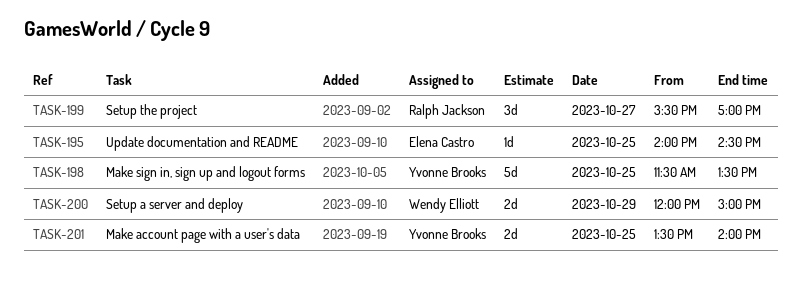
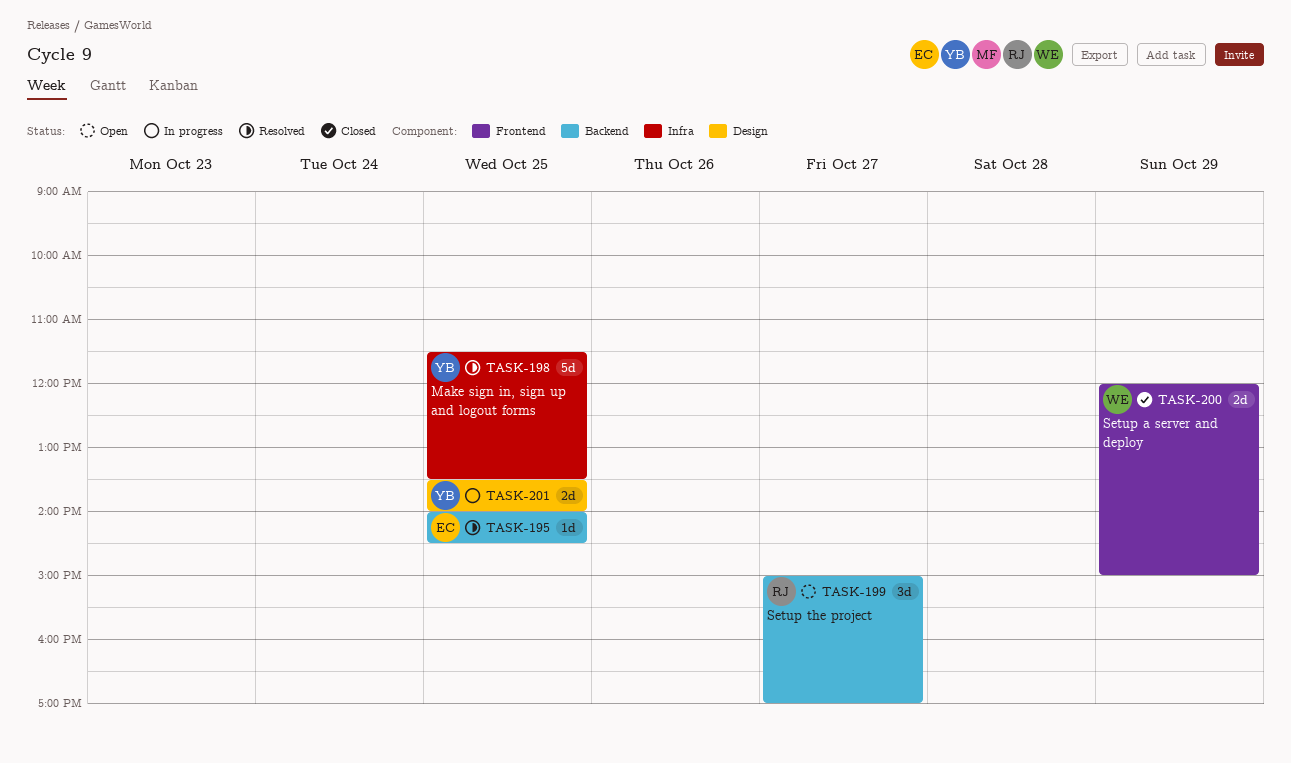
TASK-199, begins: 15:30 -> 15:00

